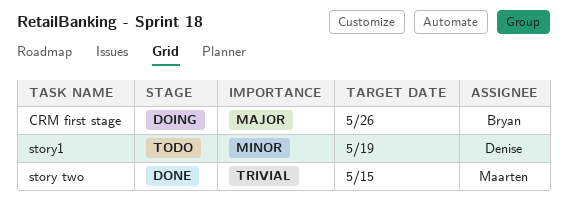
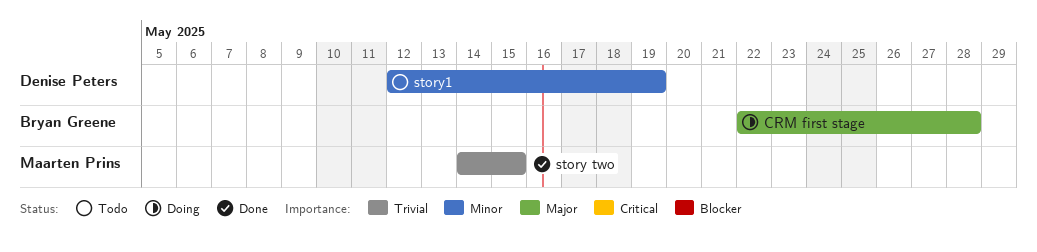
CRM first stage, due: May 26 -> May 28

